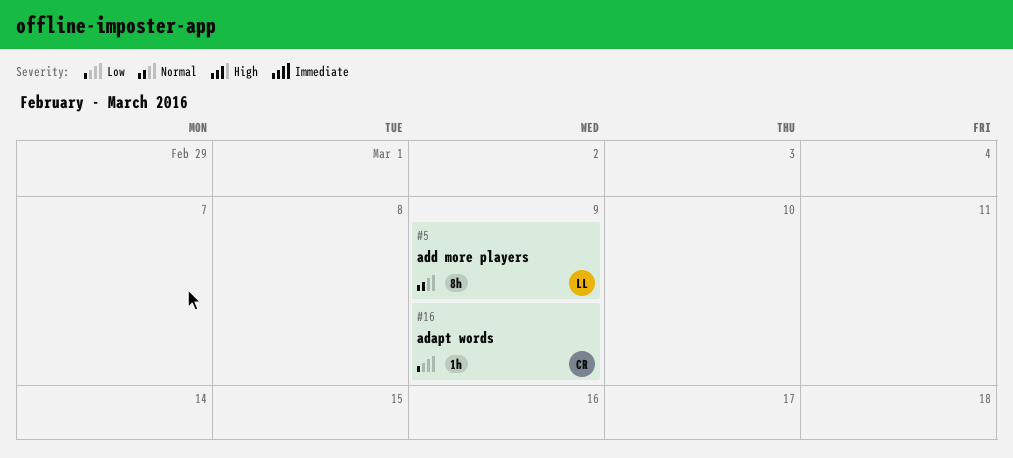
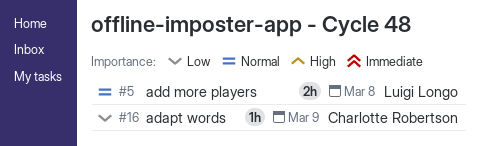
#5, estimate: 8h -> 2h
#5, due: Mar 9 -> Mar 8

